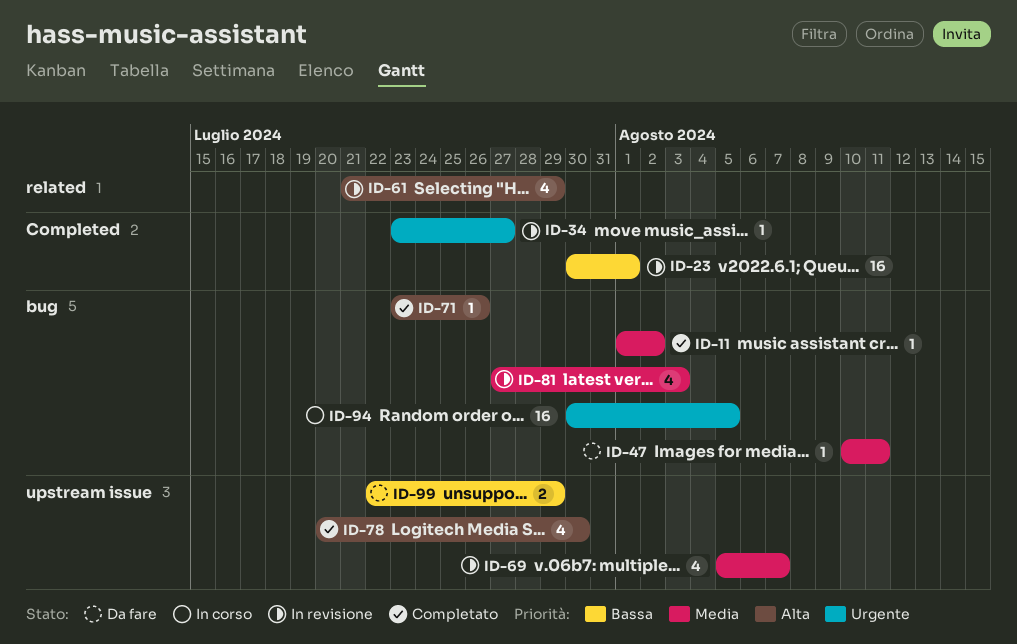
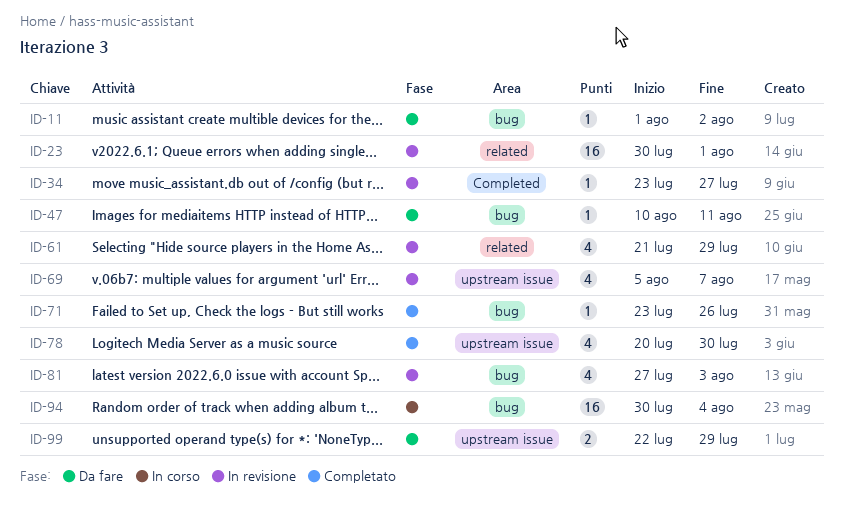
ID-11, status: Completato -> Da fare
ID-23, label: Completed -> related
ID-94, due: Aug 5 -> Aug 4

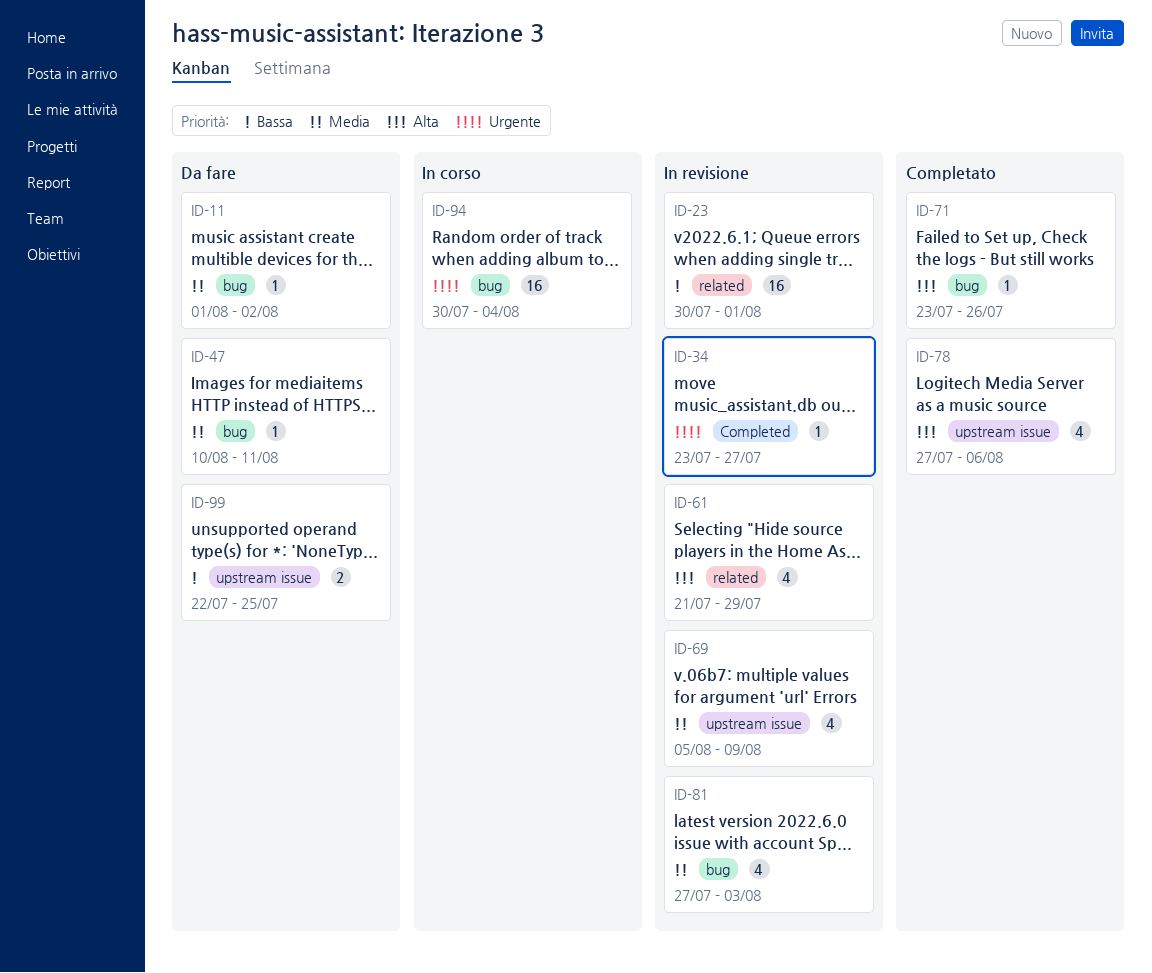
ID-69, due: Aug 7 -> Aug 9
ID-78, start: Jul 20 -> Jul 27
ID-78, due: Jul 30 -> Aug 6
ID-99, due: Jul 29 -> Jul 25

